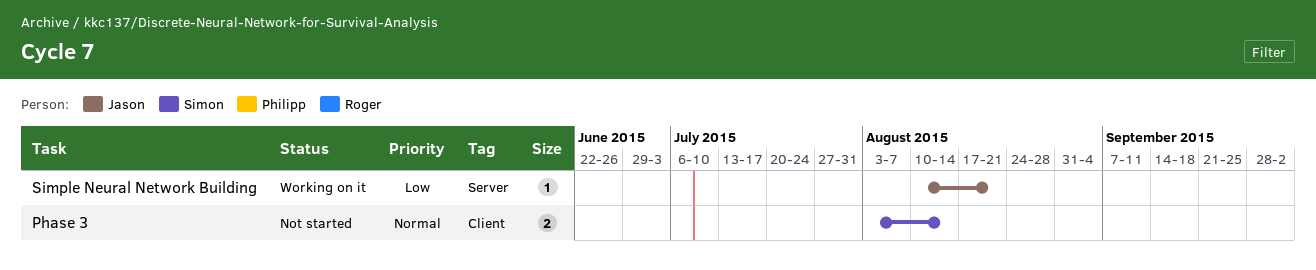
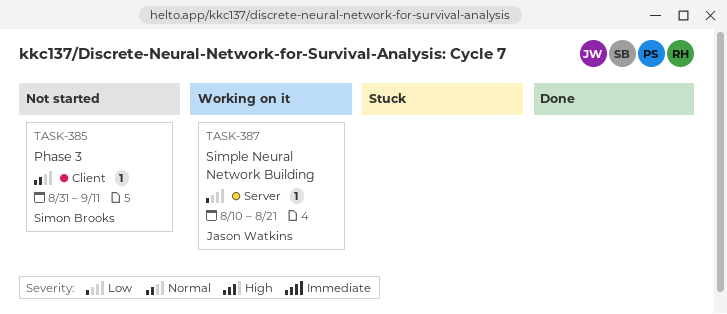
Phase 3, estimate: 2 -> 1
Phase 3, start: Aug 3 -> Aug 31
Phase 3, due: Aug 14 -> Sep 11

